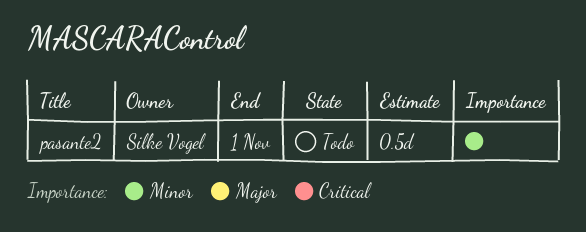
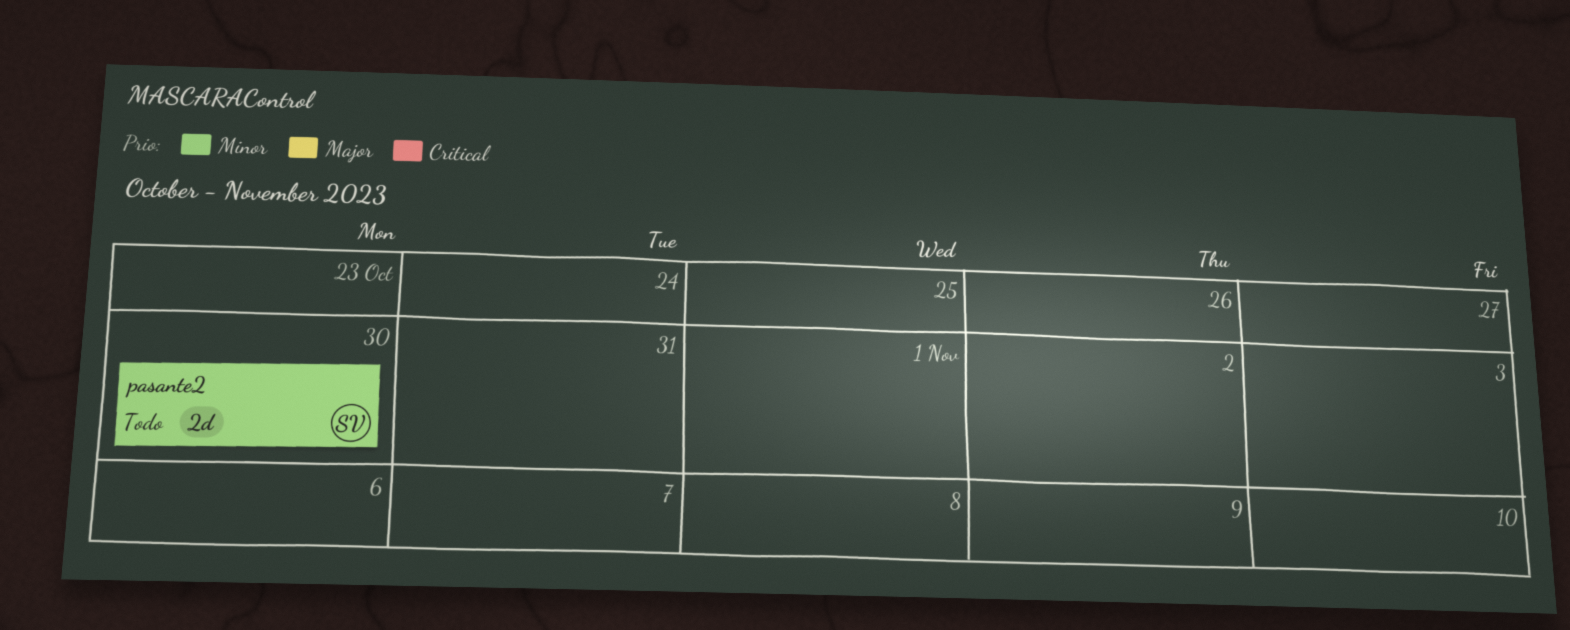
pasante2, estimate: 0.5d -> 2d
pasante2, due: Nov 1 -> Oct 30

